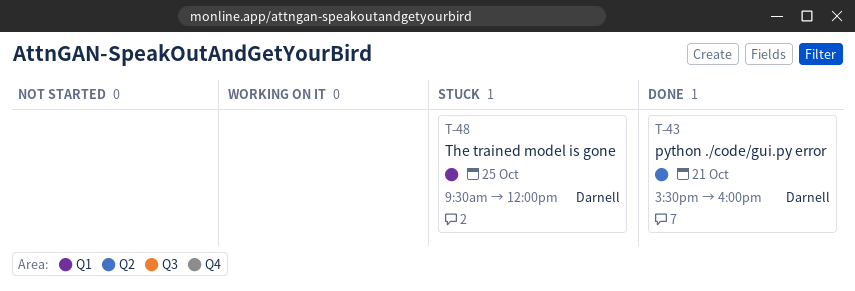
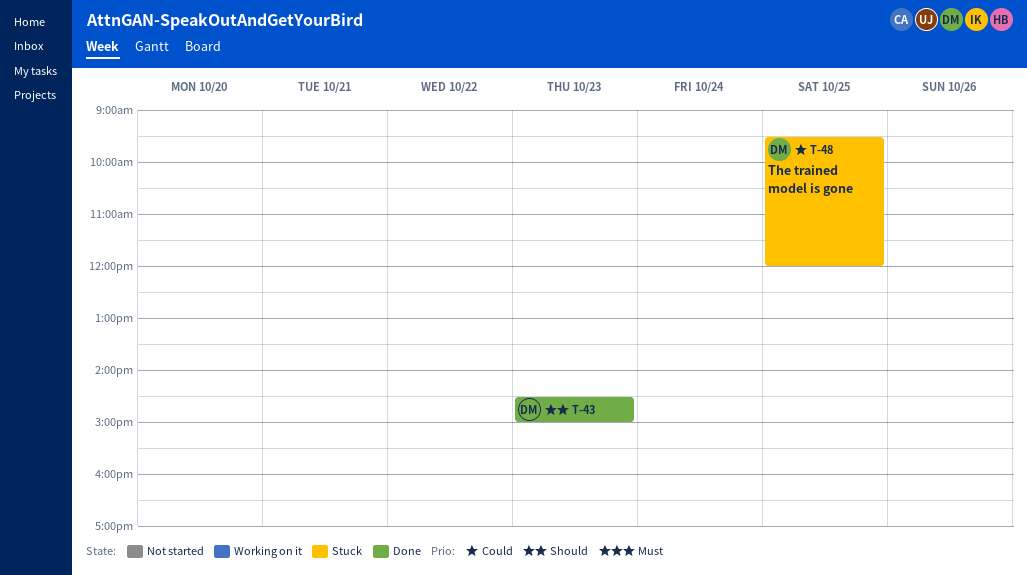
T-43, day: Oct 21 -> Oct 23
T-43, begins: 15:30 -> 14:30
T-43, ends: 16:00 -> 15:00

